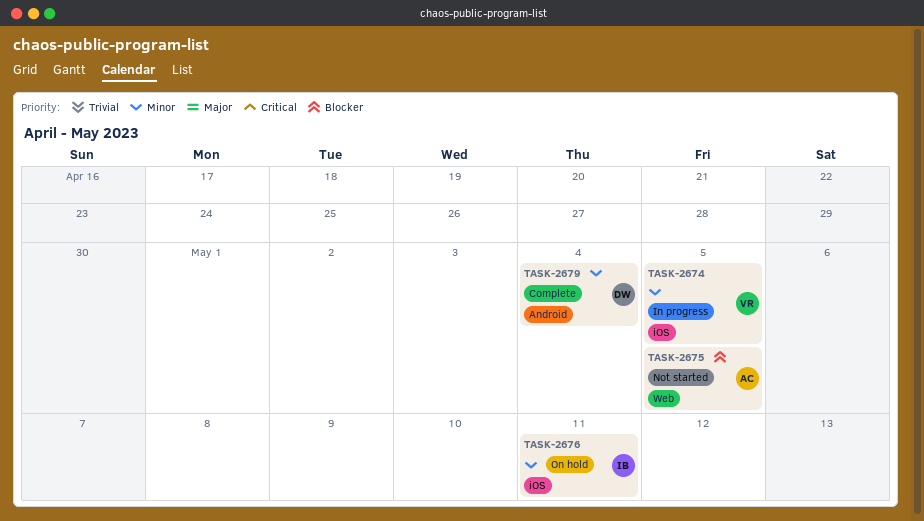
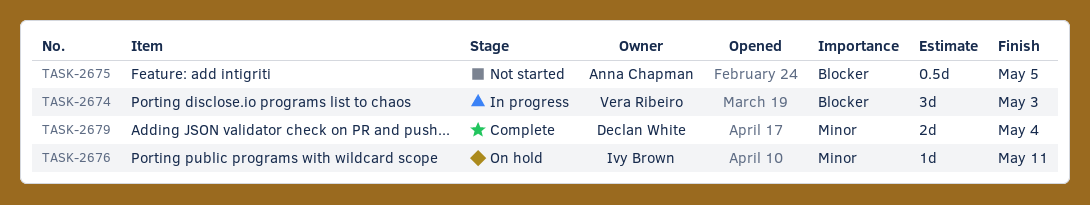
TASK-2674, priority: Minor -> Blocker
TASK-2674, due: May 5 -> May 3

